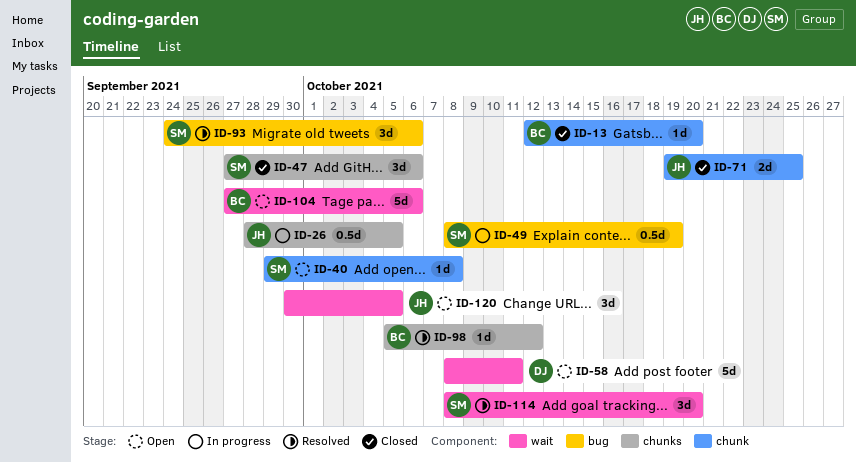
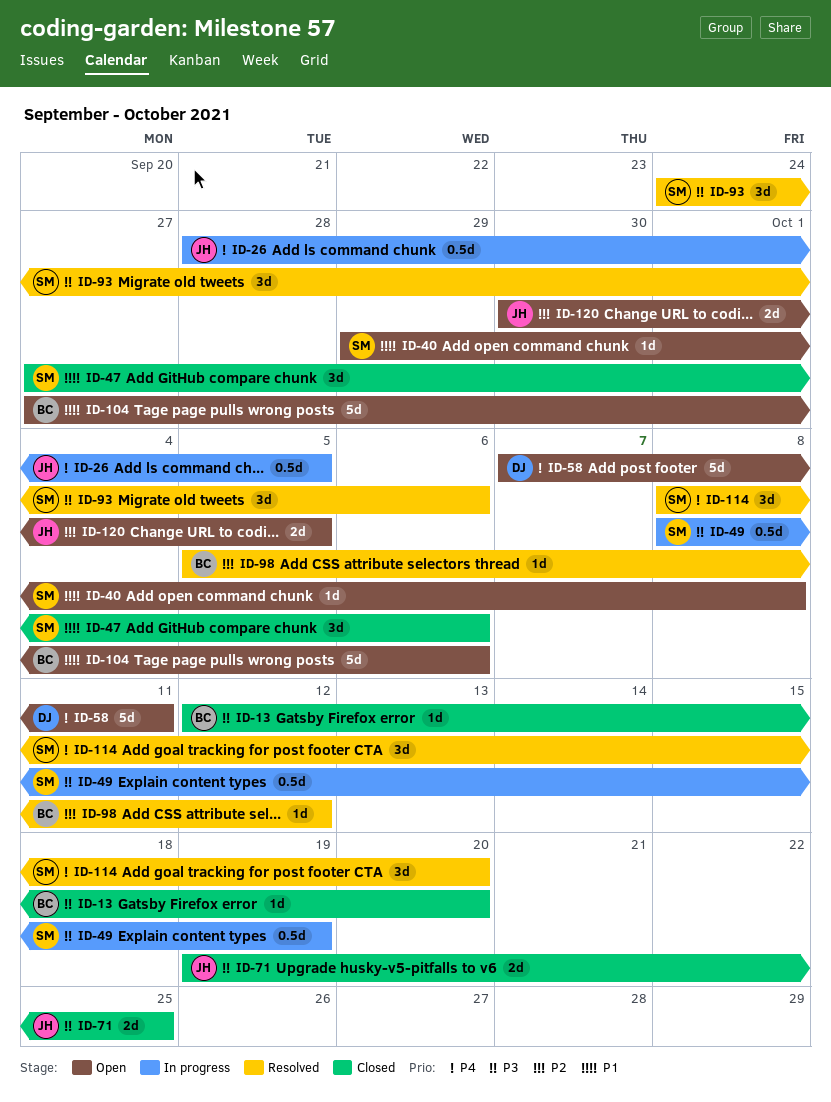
ID-58, start: Oct 8 -> Oct 7
ID-120, estimate: 3d -> 2d

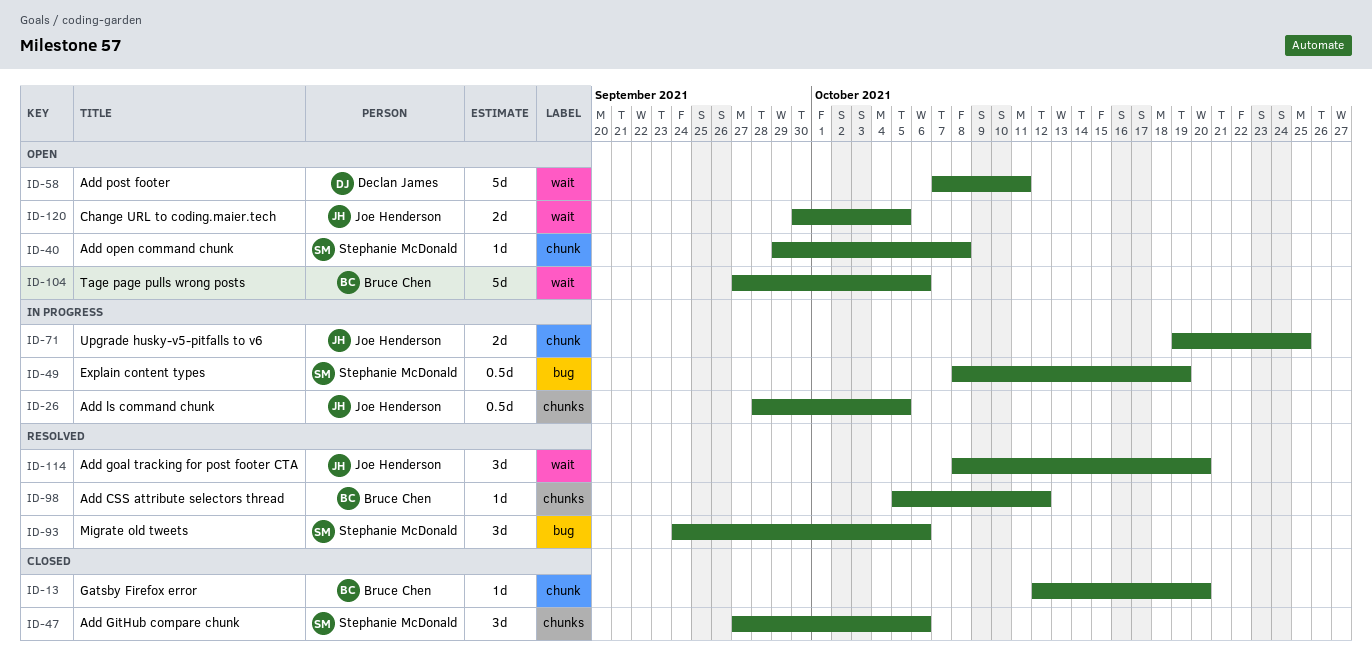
ID-71, status: Closed -> In progress
ID-114, owner: Stephanie McDonald -> Joe Henderson

